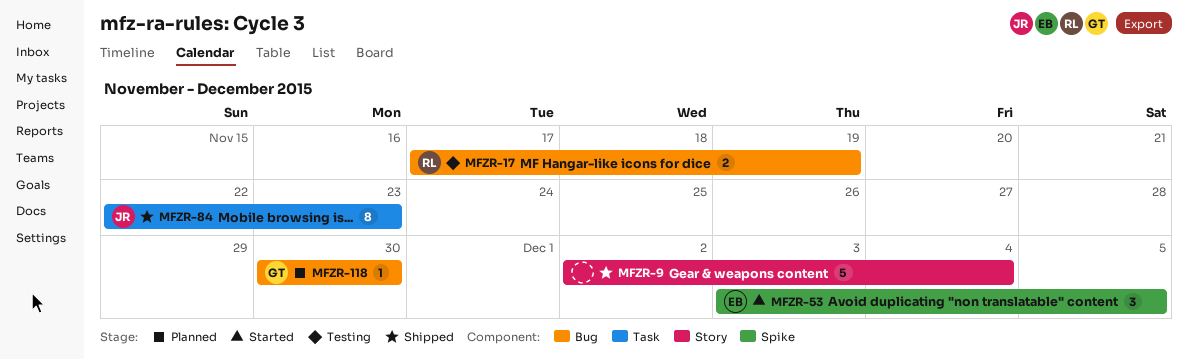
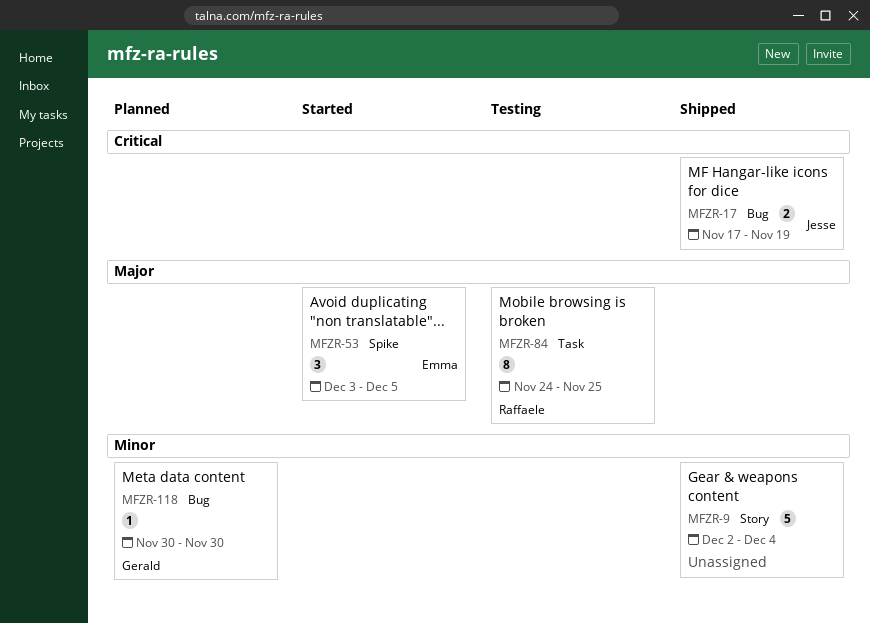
MFZR-17, status: Testing -> Shipped
MFZR-17, owner: Raffaele -> Jesse
MFZR-84, status: Shipped -> Testing
MFZR-84, owner: Jesse -> Raffaele
MFZR-84, start: Nov 22 -> Nov 24
MFZR-84, due: Nov 23 -> Nov 25

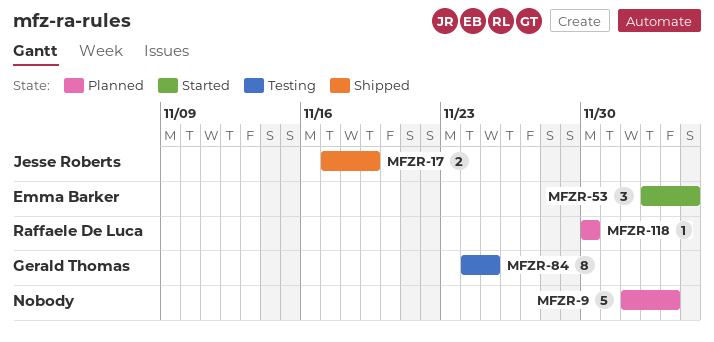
MFZR-9, status: Shipped -> Planned
MFZR-84, owner: Raffaele De Luca -> Gerald Thomas
MFZR-118, owner: Gerald Thomas -> Raffaele De Luca

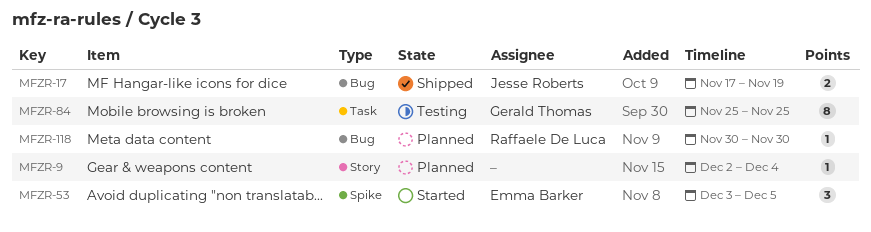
MFZR-9, estimate: 5 -> 1
MFZR-84, start: Nov 24 -> Nov 25

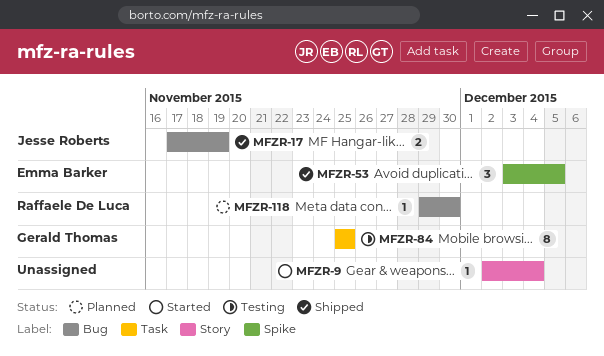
MFZR-9, status: Planned -> Started
MFZR-53, status: Started -> Shipped
MFZR-118, start: Nov 30 -> Nov 29

